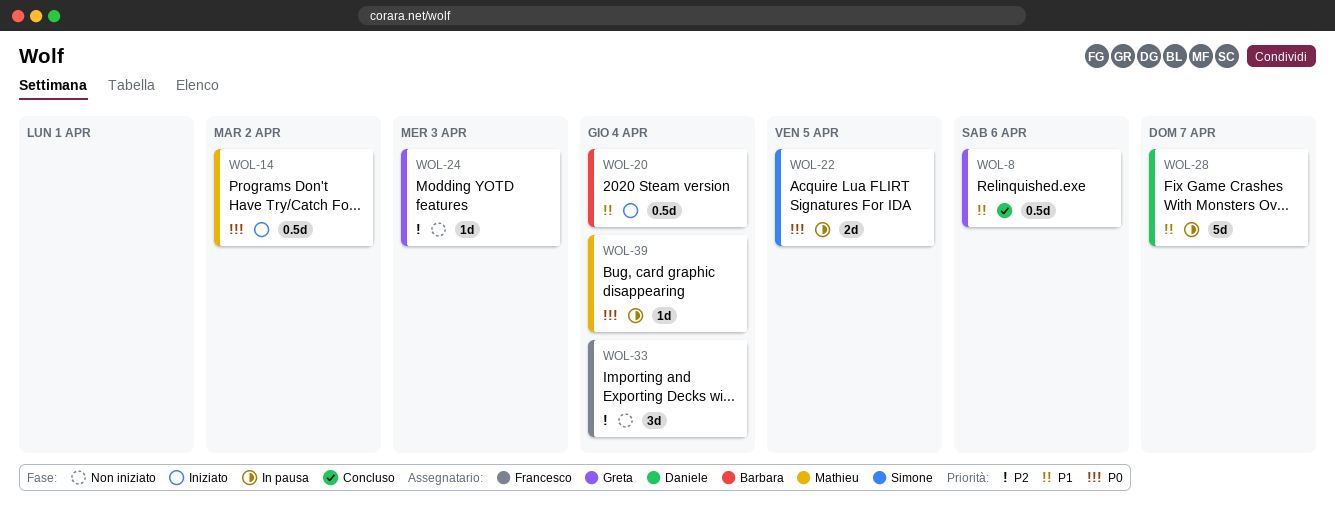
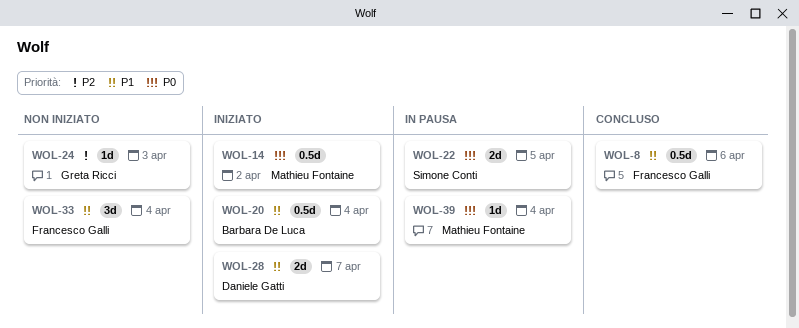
WOL-8, owner: Greta Ricci -> Francesco Galli
WOL-28, status: In pausa -> Iniziato
WOL-28, estimate: 5d -> 2d
WOL-33, priority: P2 -> P1

